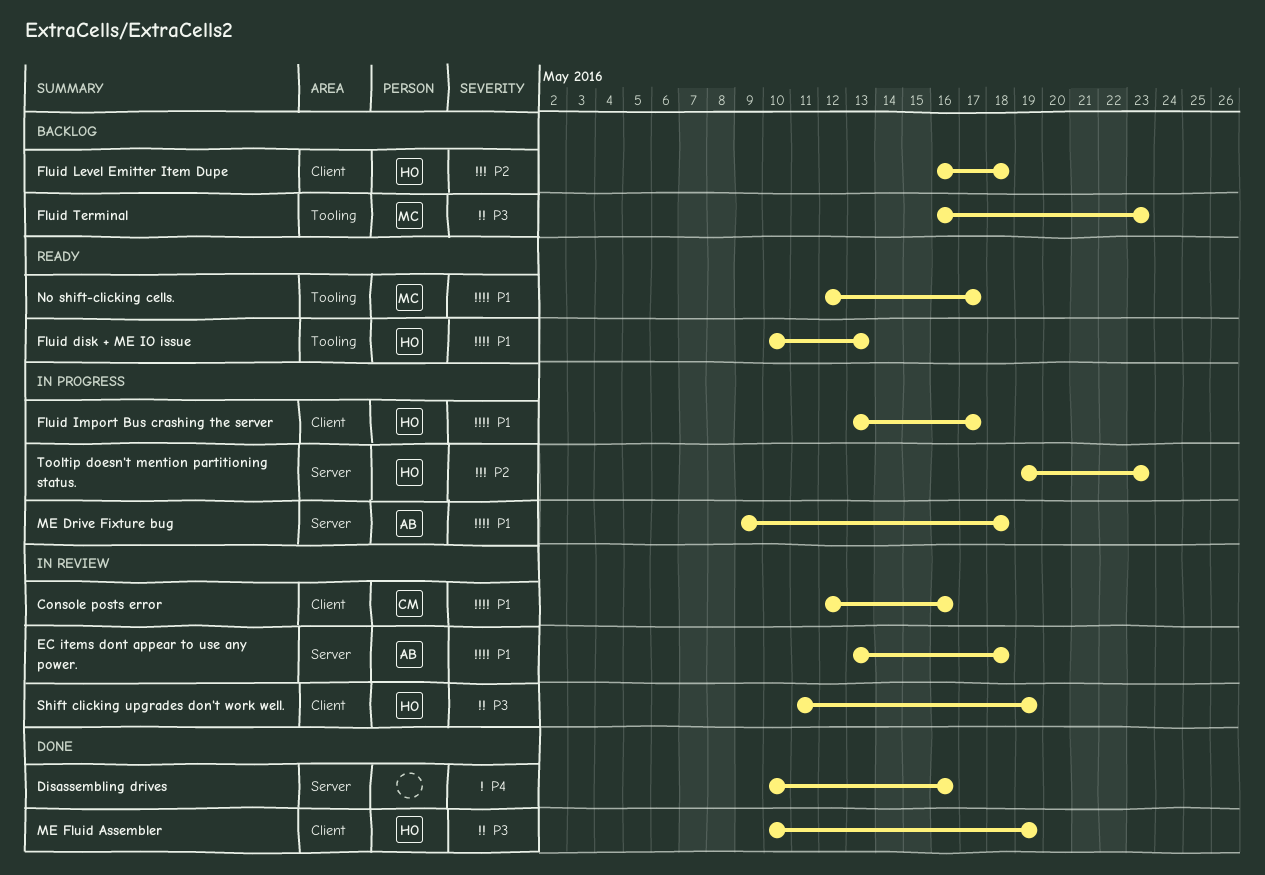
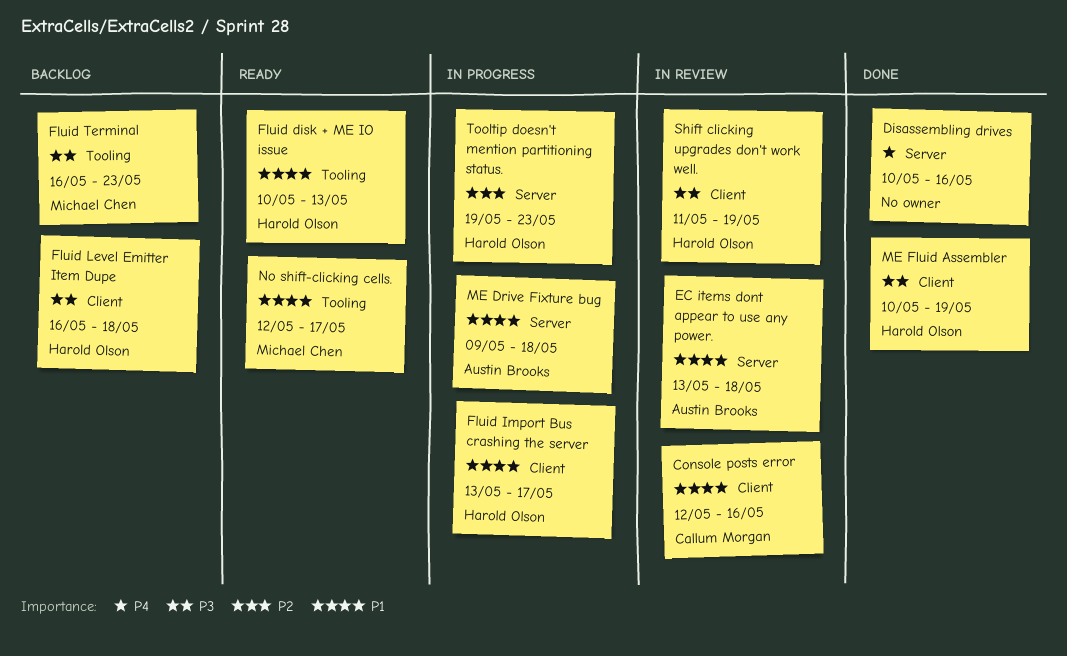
Fluid Level Emitter Item Dupe, priority: P2 -> P3

